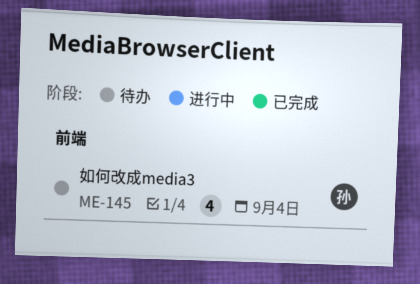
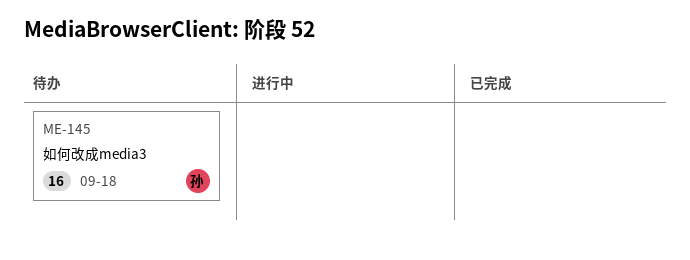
ME-145, estimate: 4 -> 16
ME-145, due: Sep 4 -> Sep 18

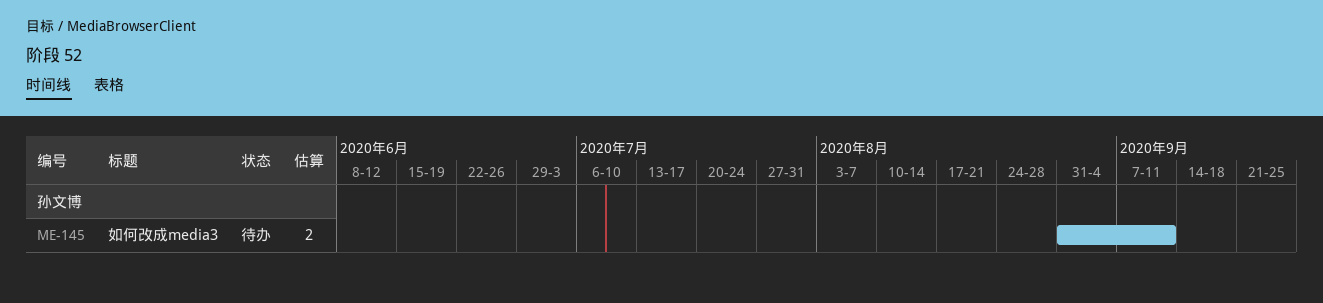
ME-145, estimate: 16 -> 2
ME-145, due: Sep 18 -> Sep 11

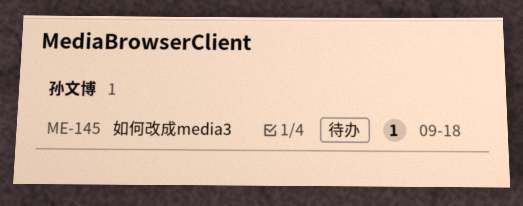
ME-145, estimate: 2 -> 1
ME-145, due: Sep 11 -> Sep 18

